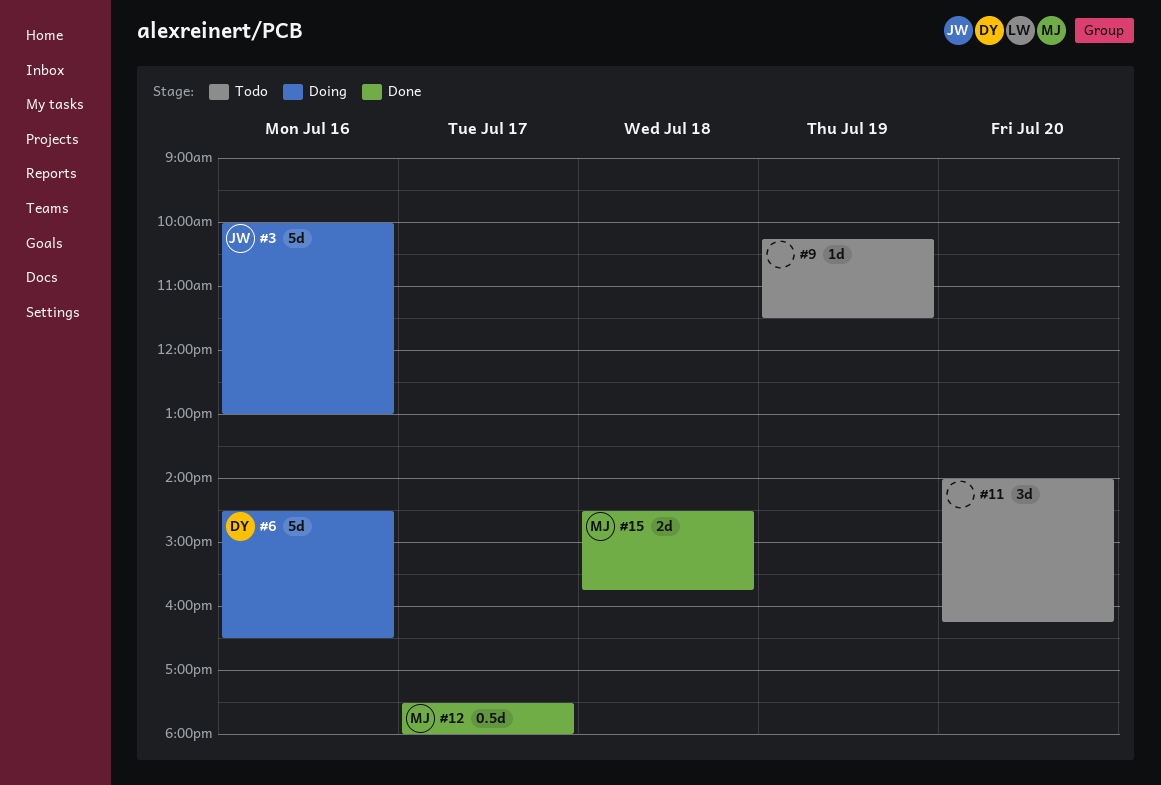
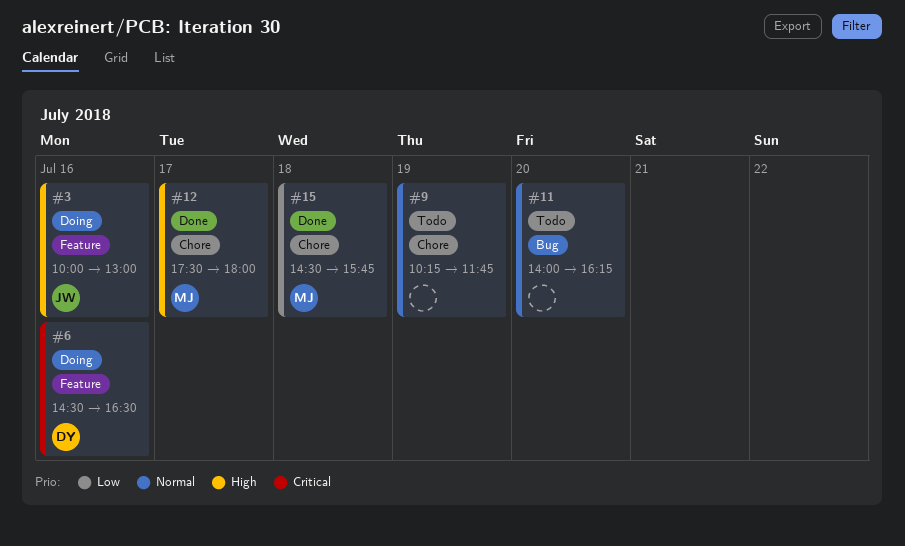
#9, ends: 11:30 -> 11:45

